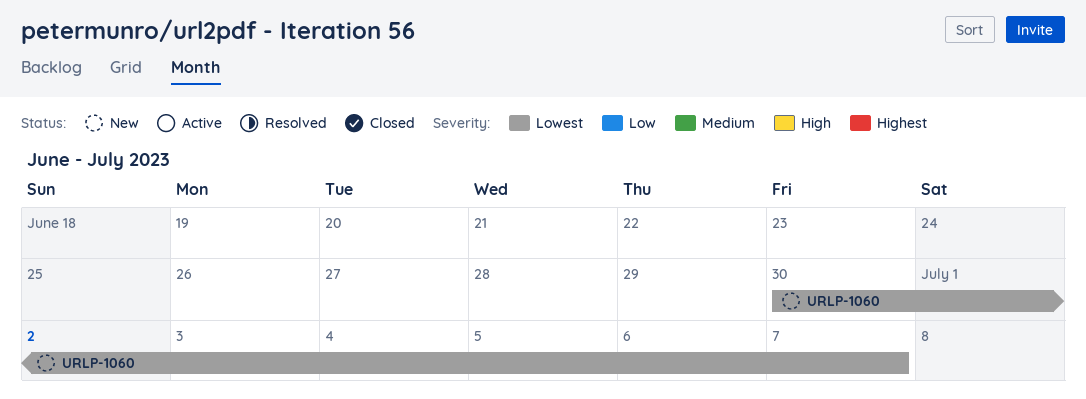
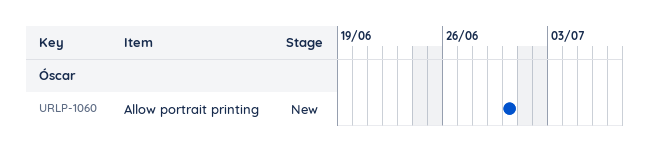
URLP-1060, due: Jul 7 -> Jun 30

